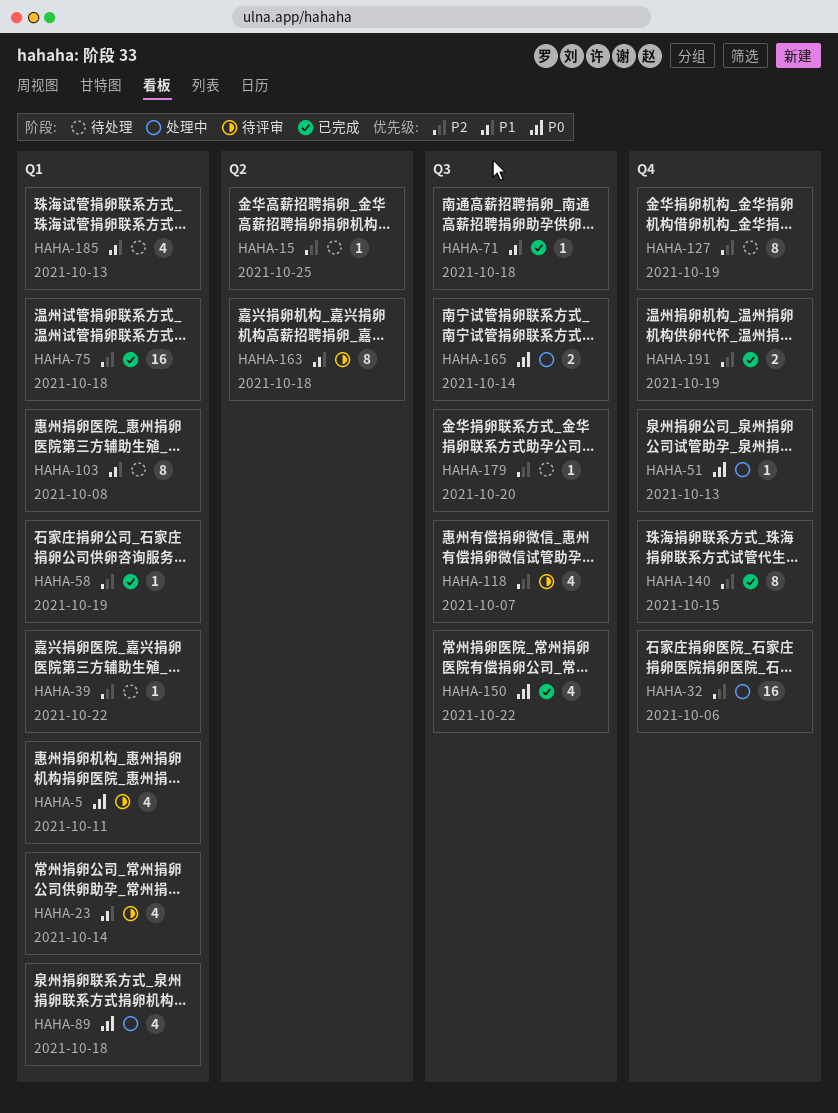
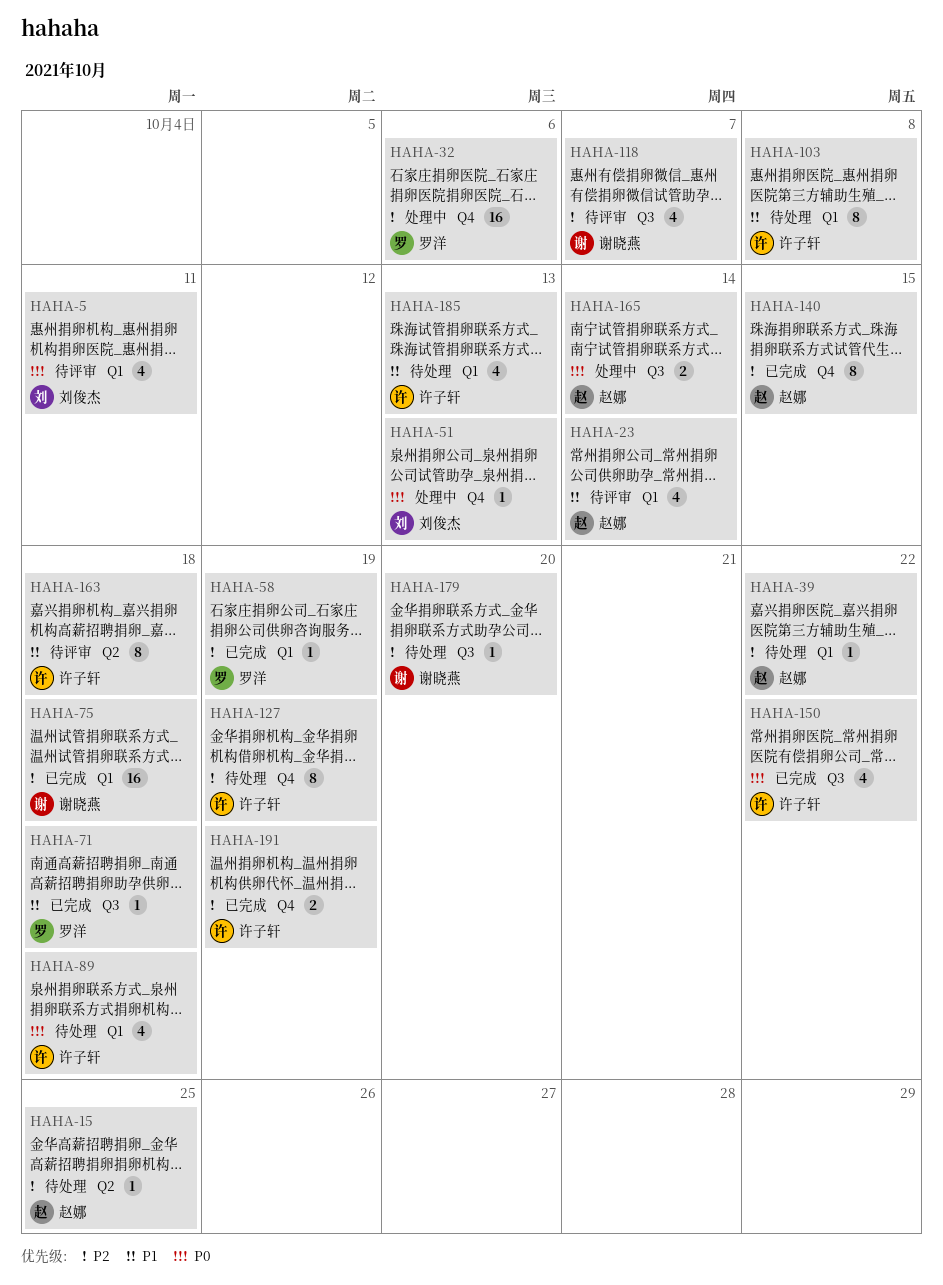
HAHA-89, status: 处理中 -> 待处理

